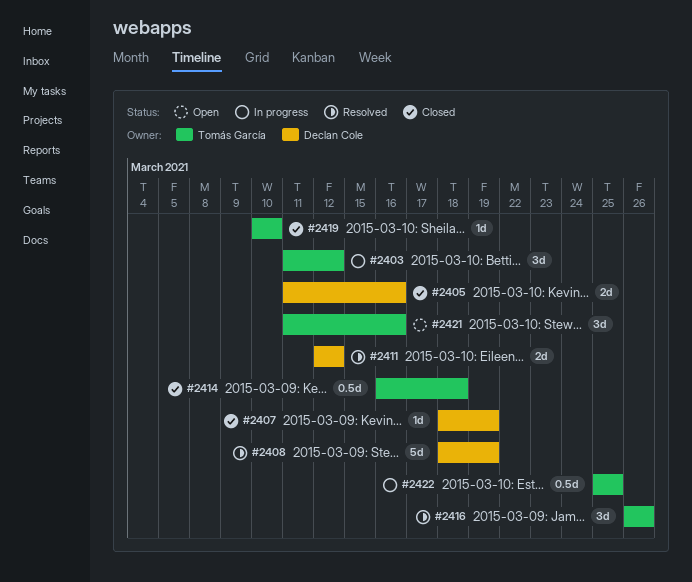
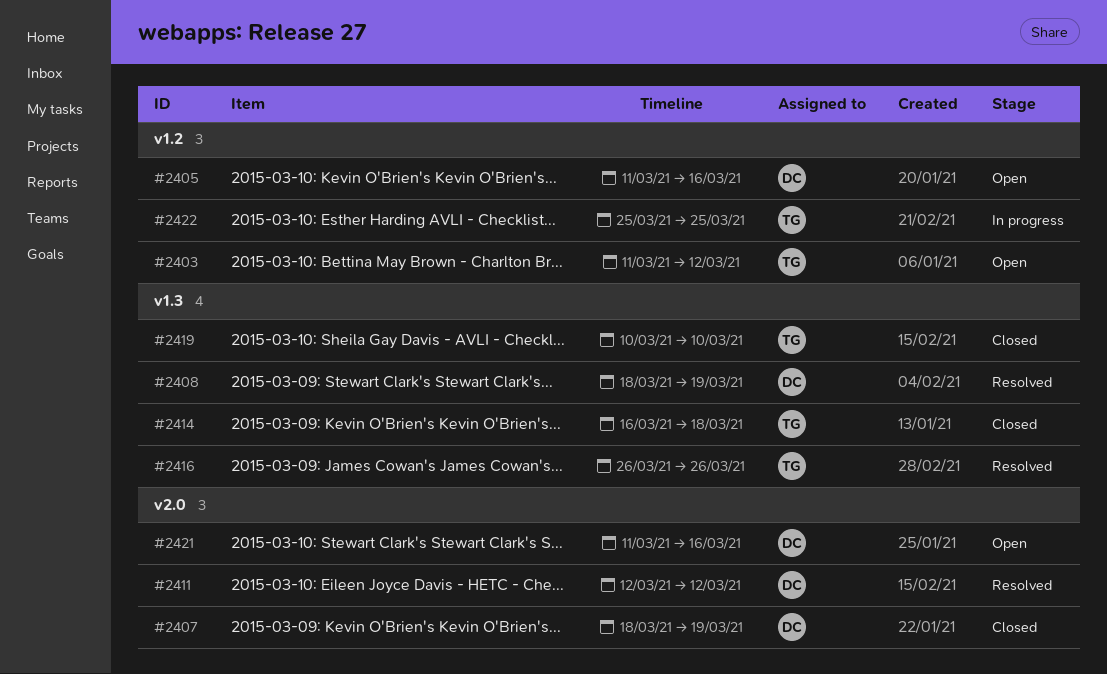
#2403, status: In progress -> Open
#2405, status: Closed -> Open
#2421, owner: Tomás García -> Declan Cole

